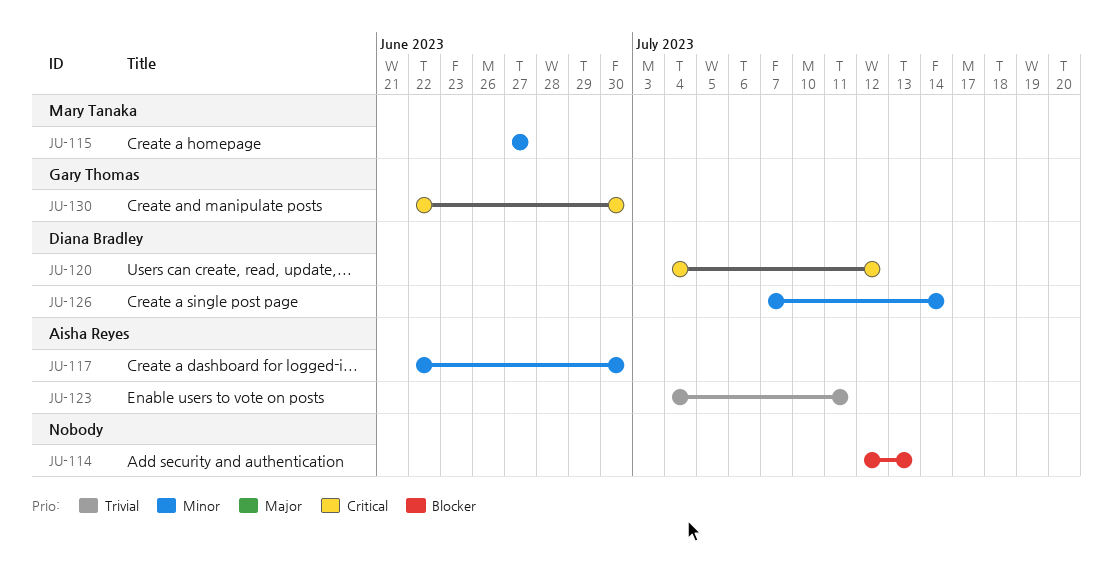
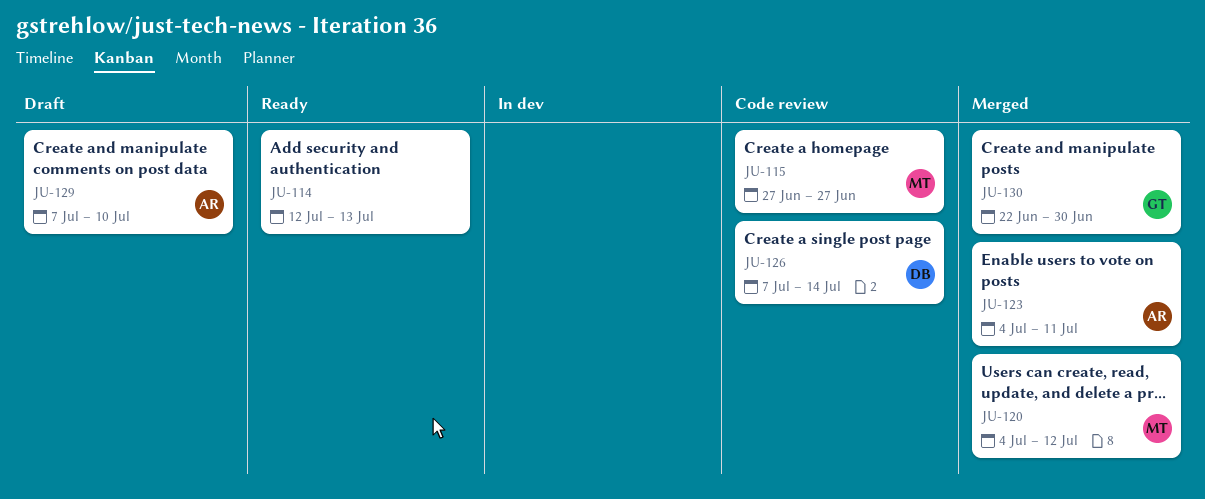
JU-117: present -> none
JU-120, owner: Diana Bradley -> Mary Tanaka
JU-129: none -> present

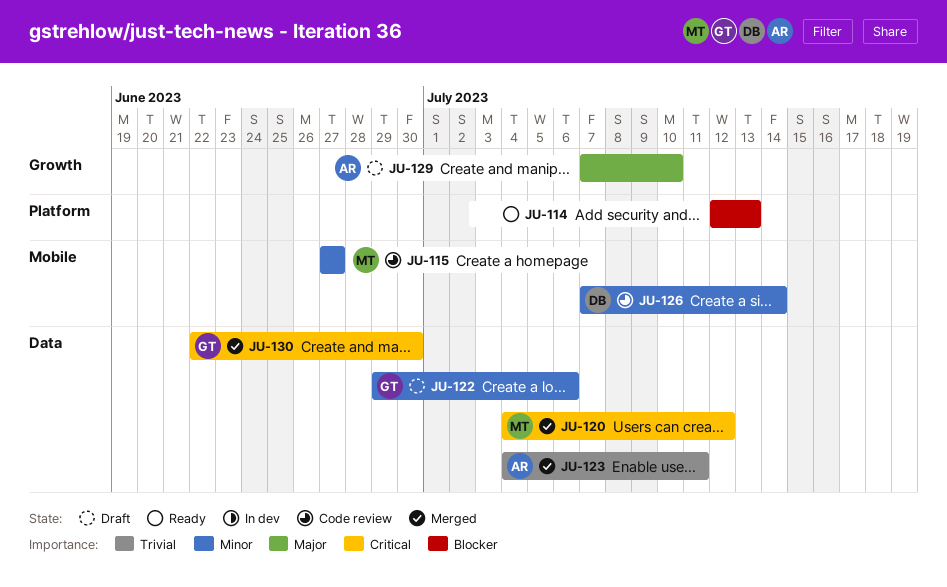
JU-122: none -> present

